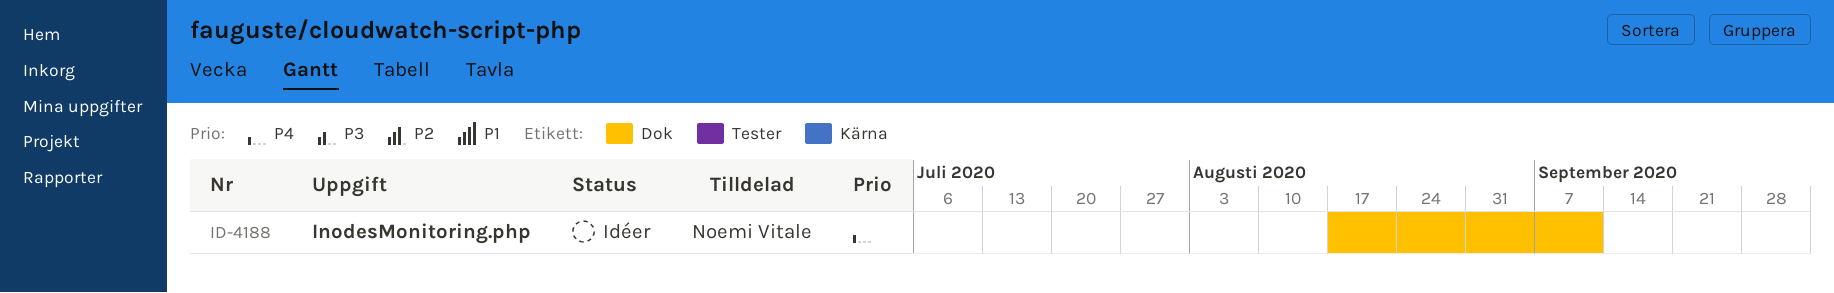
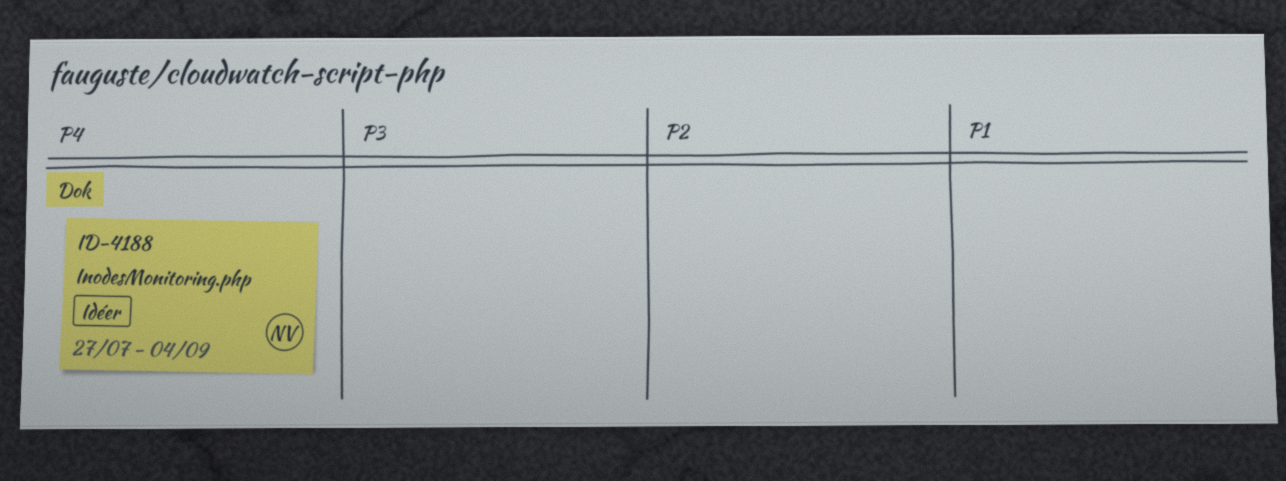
ID-4188, start: Aug 17 -> Jul 27
ID-4188, due: Sep 11 -> Sep 4

